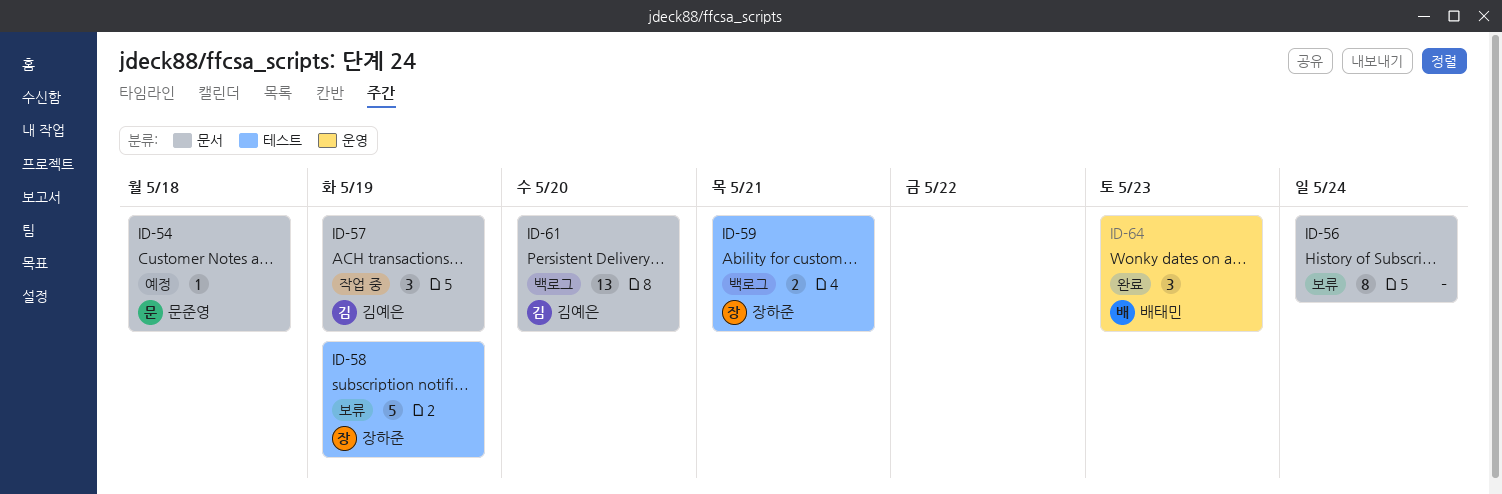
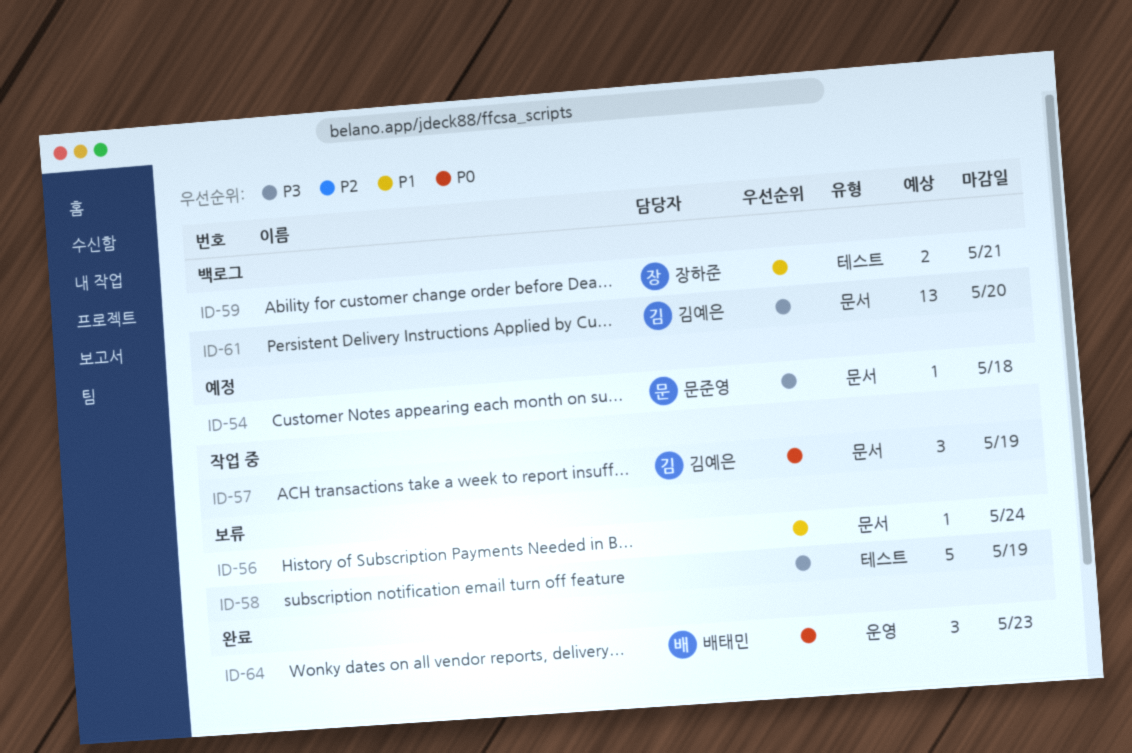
ID-56, estimate: 8 -> 1
ID-58, owner: 장하준 -> none

